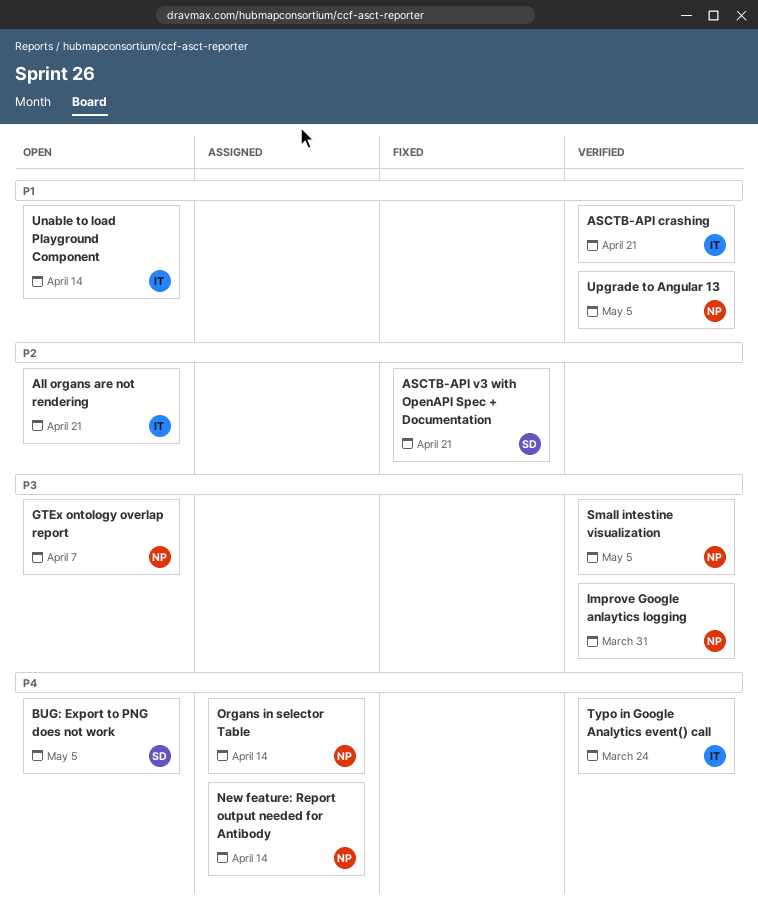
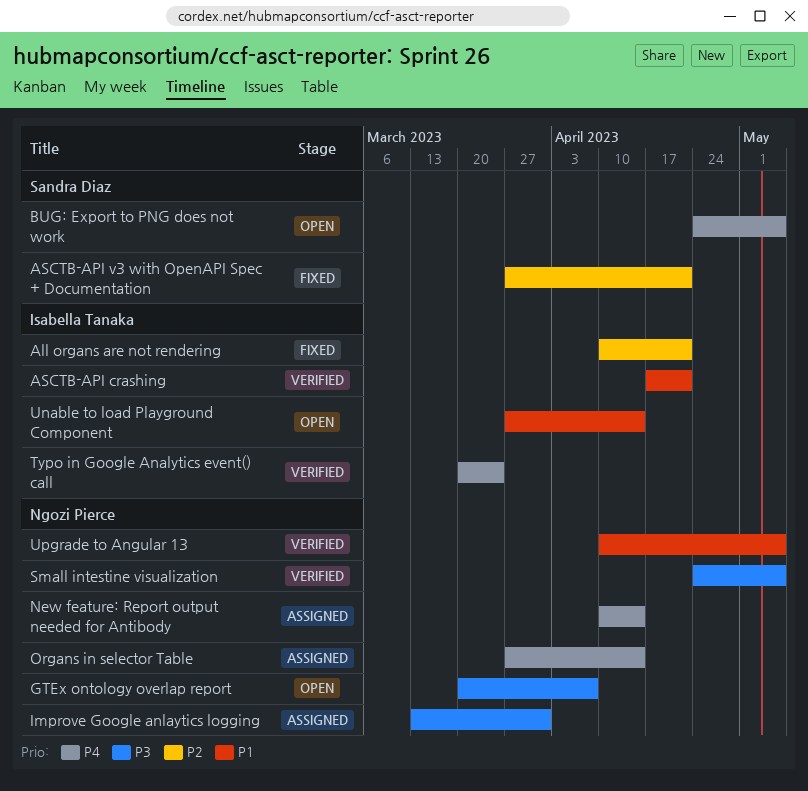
All organs are not rendering, status: Open -> Fixed
Improve Google anlaytics logging, status: Verified -> Assigned

